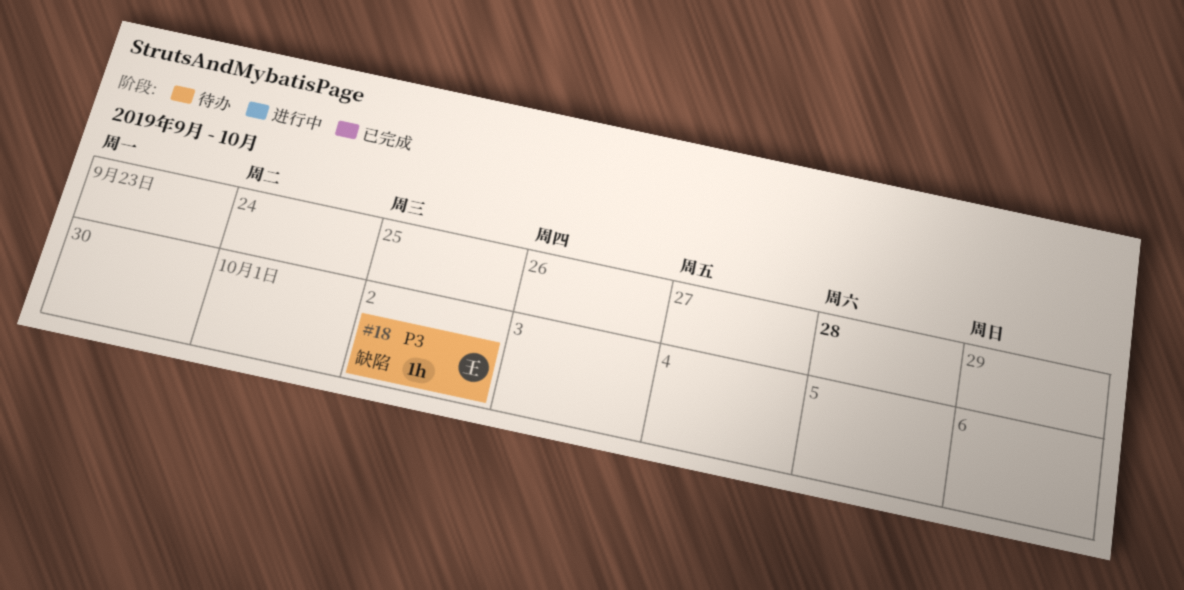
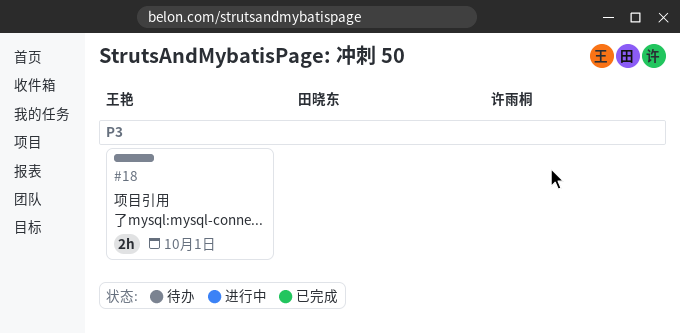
#18, estimate: 1h -> 2h
#18, due: Oct 2 -> Oct 1

